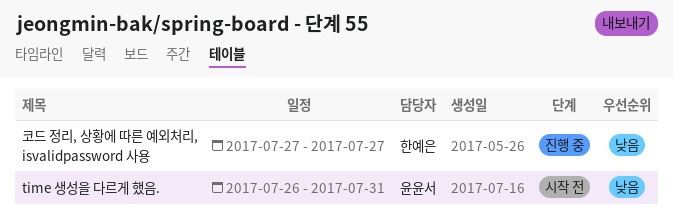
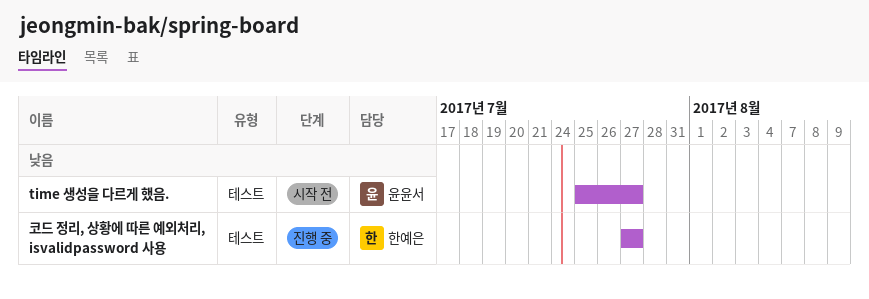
time 생성을 다르게 했음., start: Jul 26 -> Jul 25
time 생성을 다르게 했음., due: Jul 31 -> Jul 27

